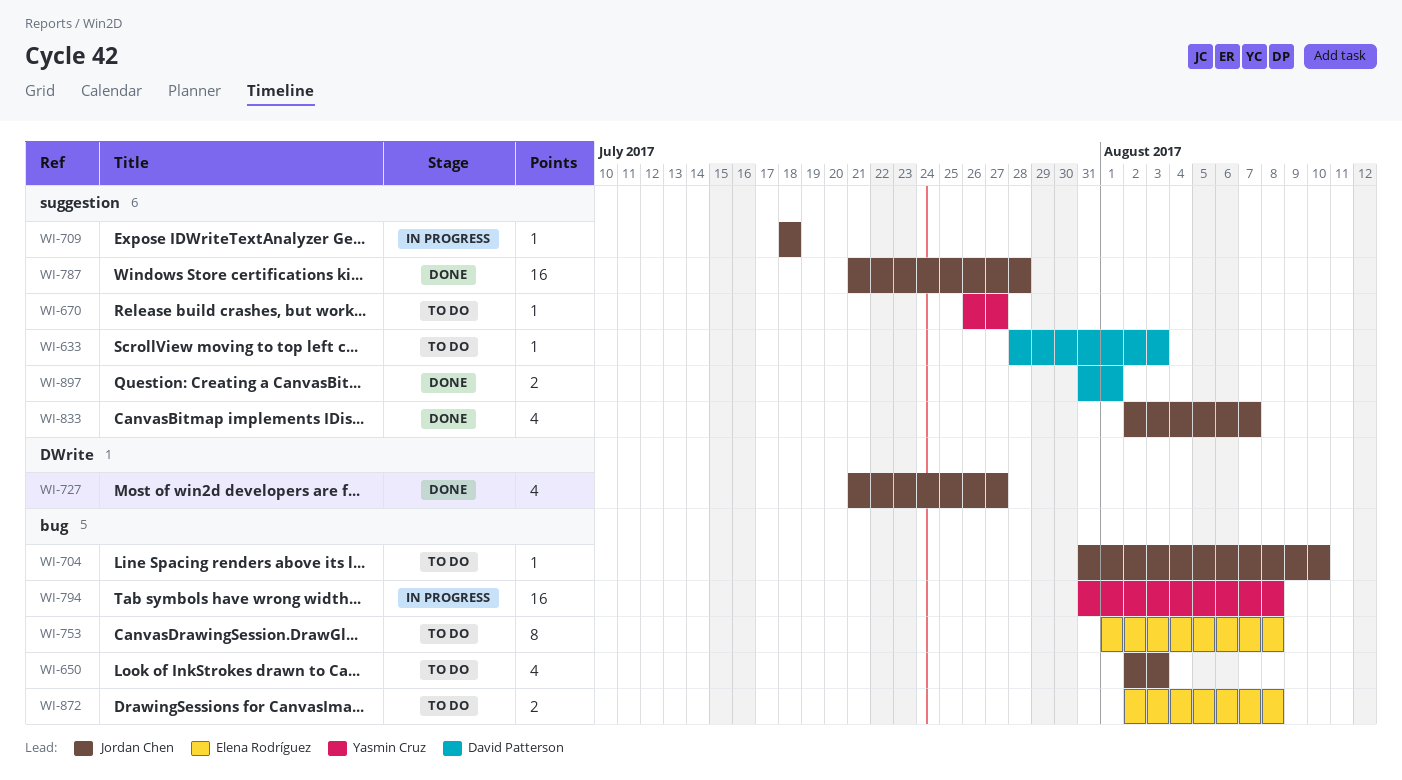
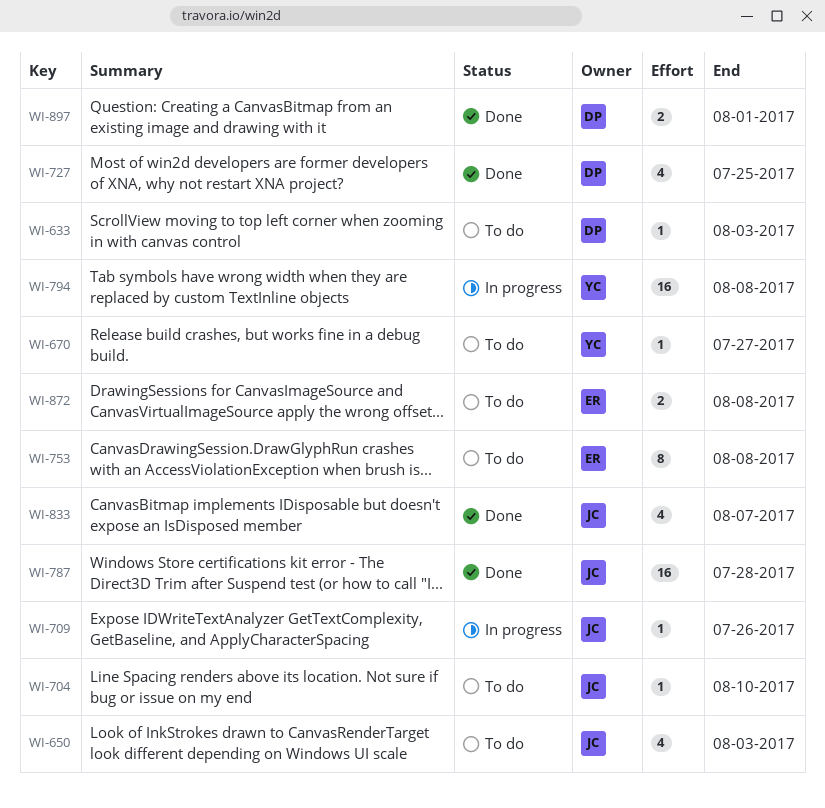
WI-709, due: Jul 18 -> Jul 26
WI-727, owner: Jordan Chen -> David Patterson
WI-727, due: Jul 27 -> Jul 25

